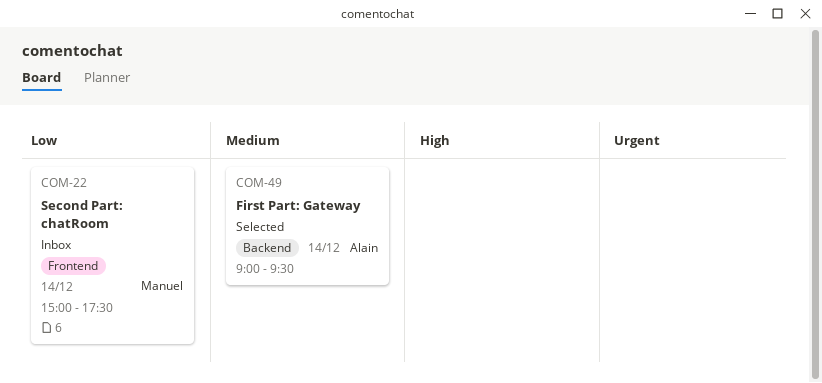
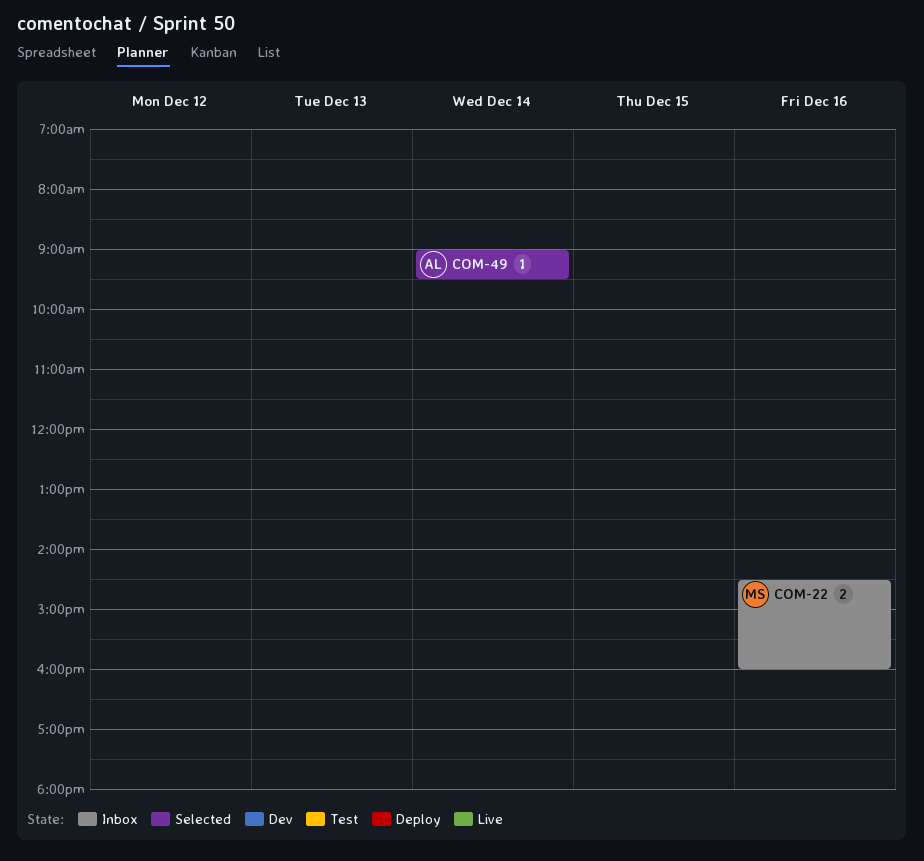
COM-22, day: Dec 14 -> Dec 16
COM-22, begins: 15:00 -> 14:30
COM-22, ends: 17:30 -> 16:00

